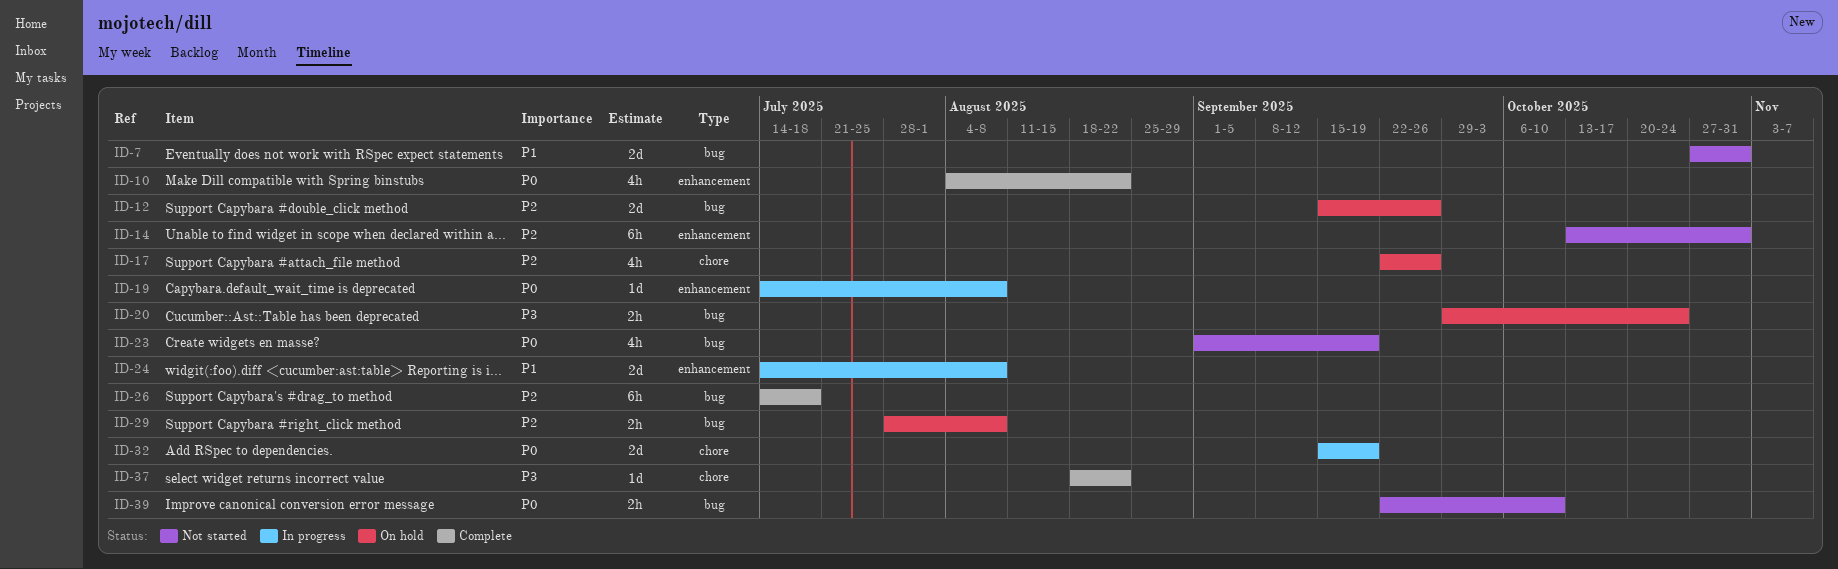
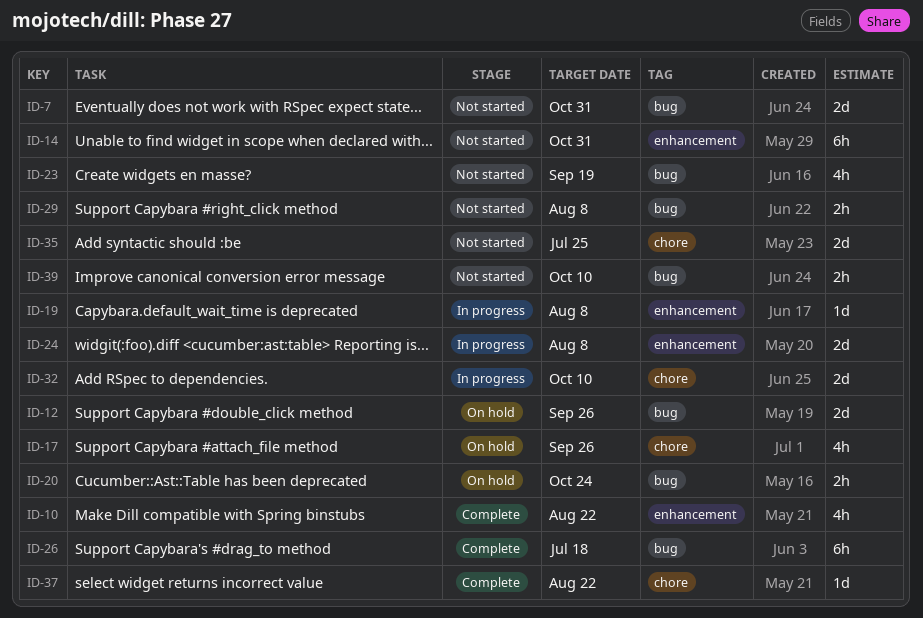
ID-29, status: On hold -> Not started
ID-32, due: Sep 19 -> Oct 10
ID-35: none -> present

